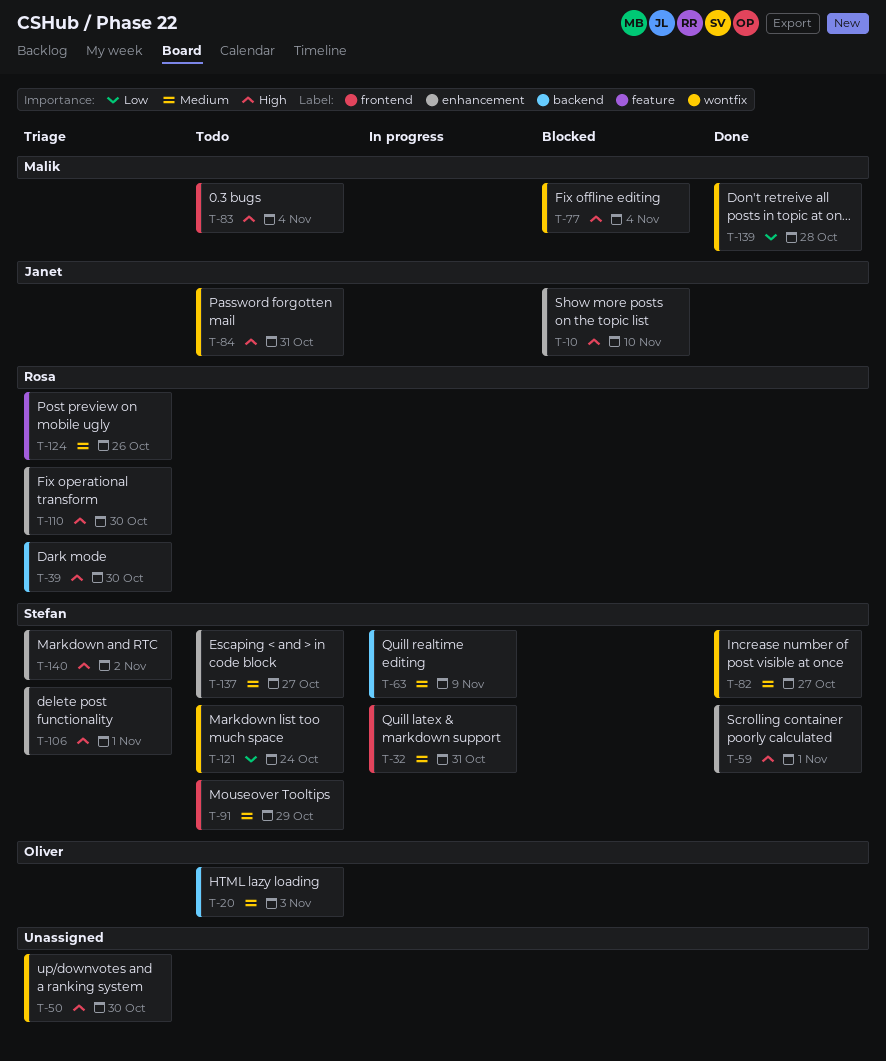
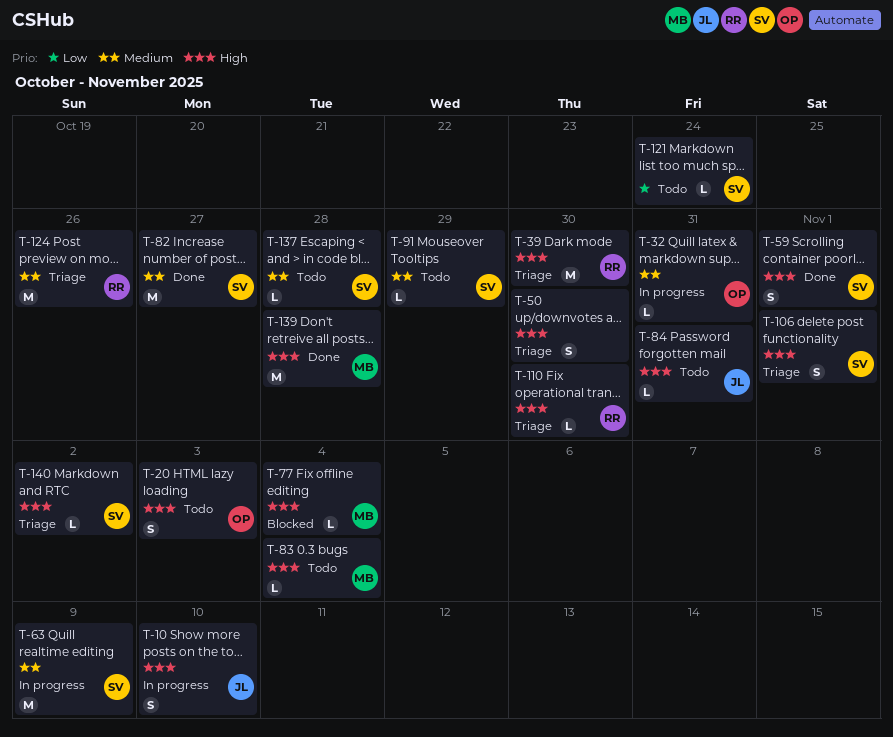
T-10, status: Blocked -> In progress
T-20, priority: Medium -> High
T-32, owner: Stefan -> Oliver
T-137, due: Oct 27 -> Oct 28
T-139, priority: Low -> High

